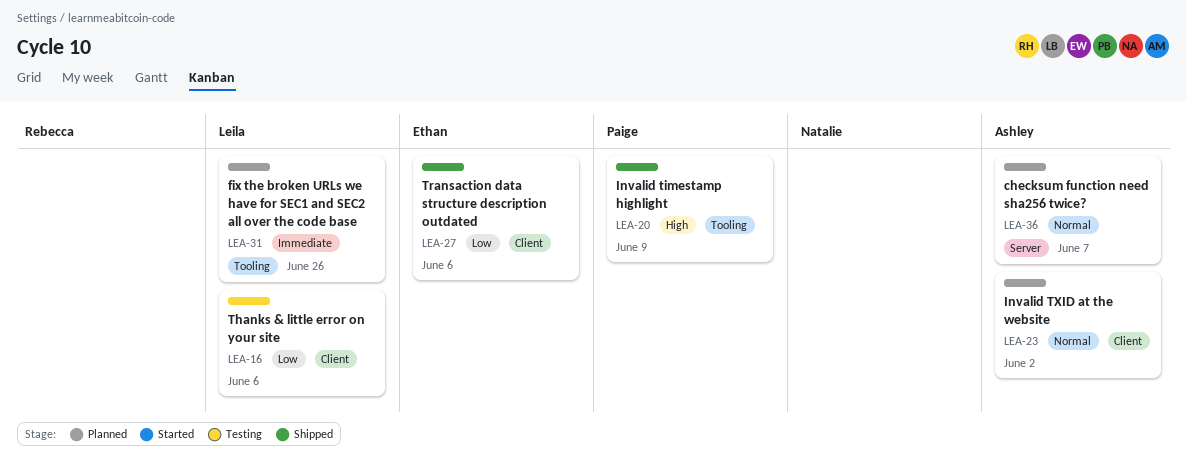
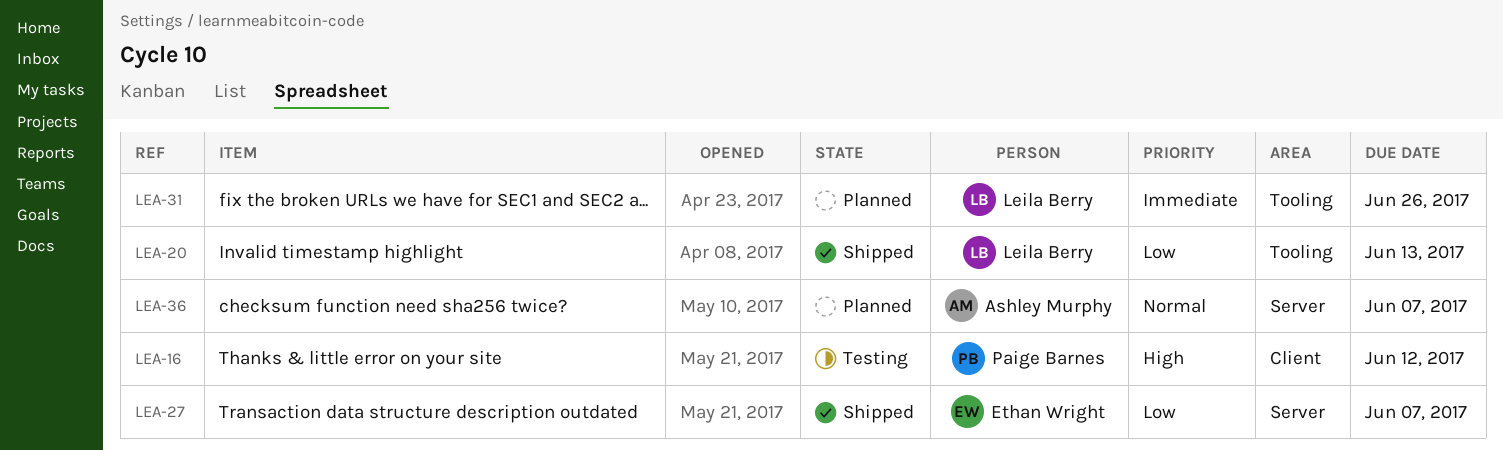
LEA-16, owner: Leila Berry -> Paige Barnes
LEA-16, priority: Low -> High
LEA-16, due: Jun 6 -> Jun 12
LEA-20, owner: Paige Barnes -> Leila Berry
LEA-20, priority: High -> Low
LEA-20, due: Jun 9 -> Jun 13
LEA-23: present -> none
LEA-27, label: Client -> Server
LEA-27, due: Jun 6 -> Jun 7

